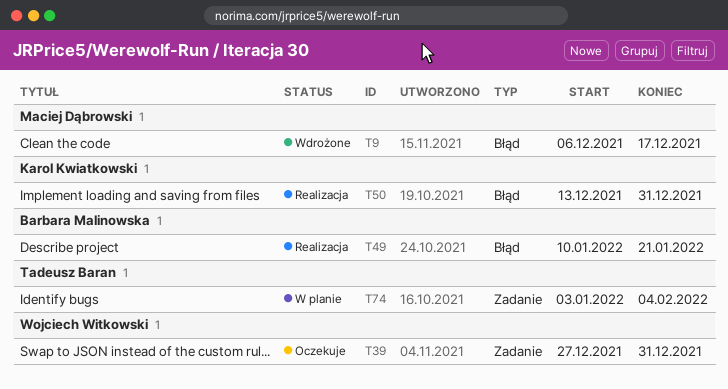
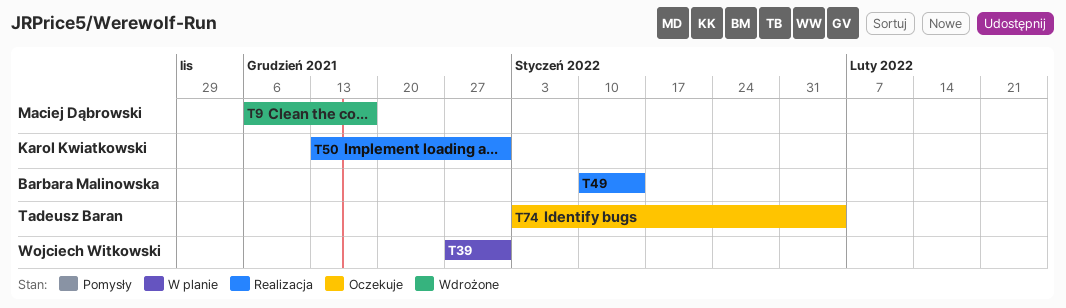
T39, status: Oczekuje -> W planie
T49, due: Jan 21 -> Jan 14
T74, status: W planie -> Oczekuje

